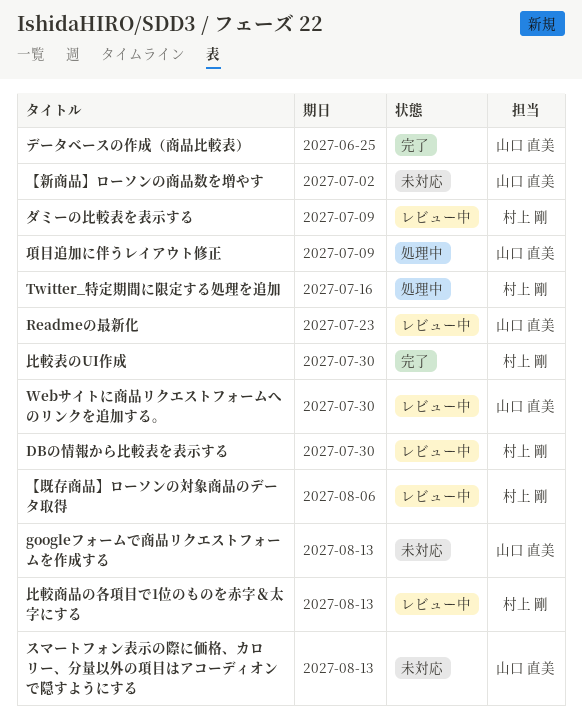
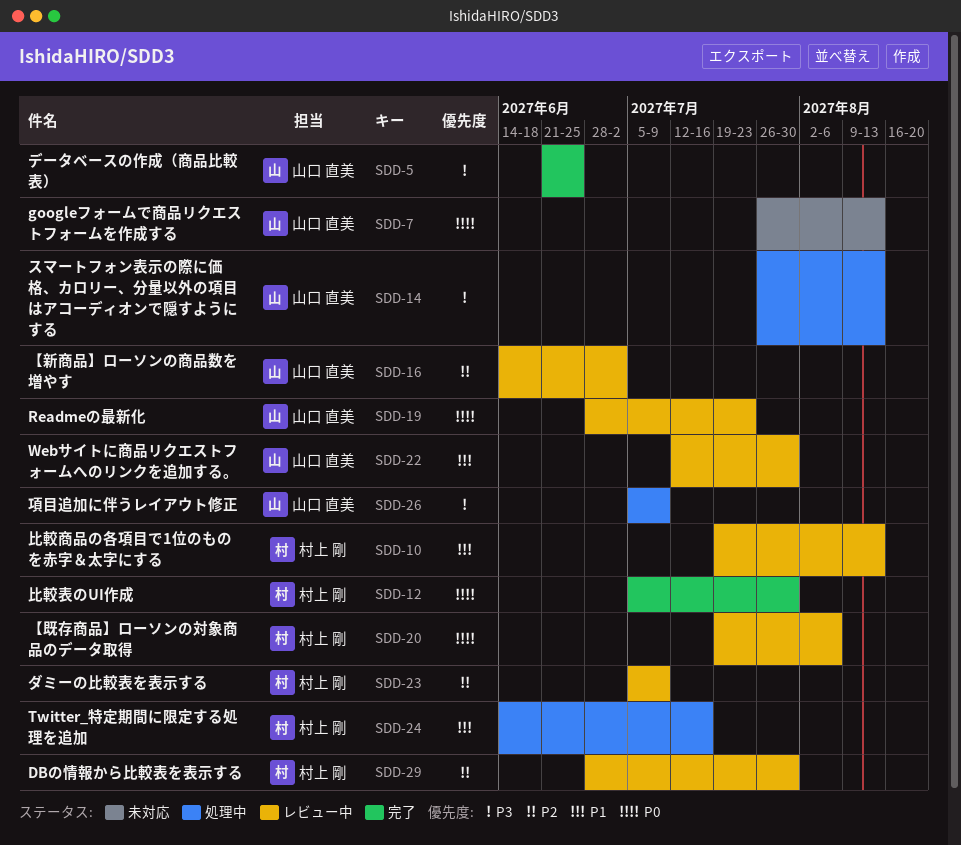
【新商品】ローソンの商品数を増やす, status: 未対応 -> レビュー中
スマートフォン表示の際に価格、カロリー、分量以外の項目はアコーディオンで隠すようにする, status: 未対応 -> 処理中

